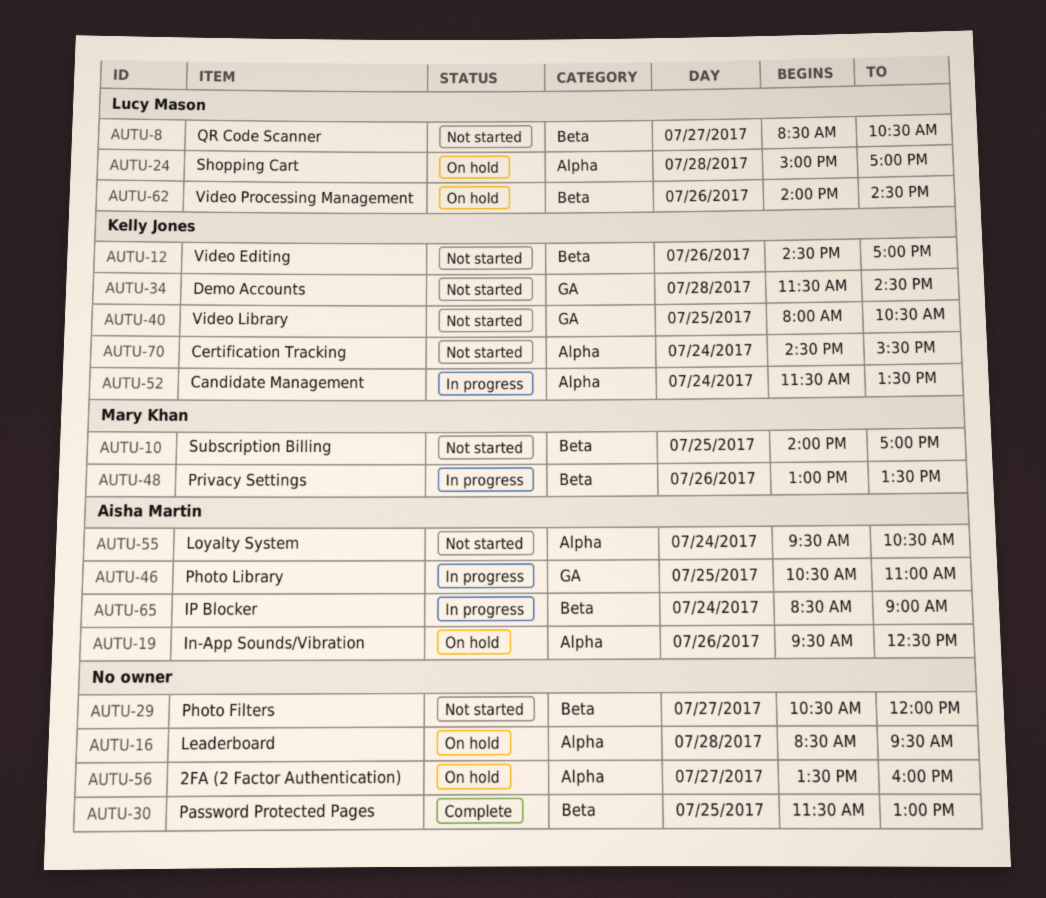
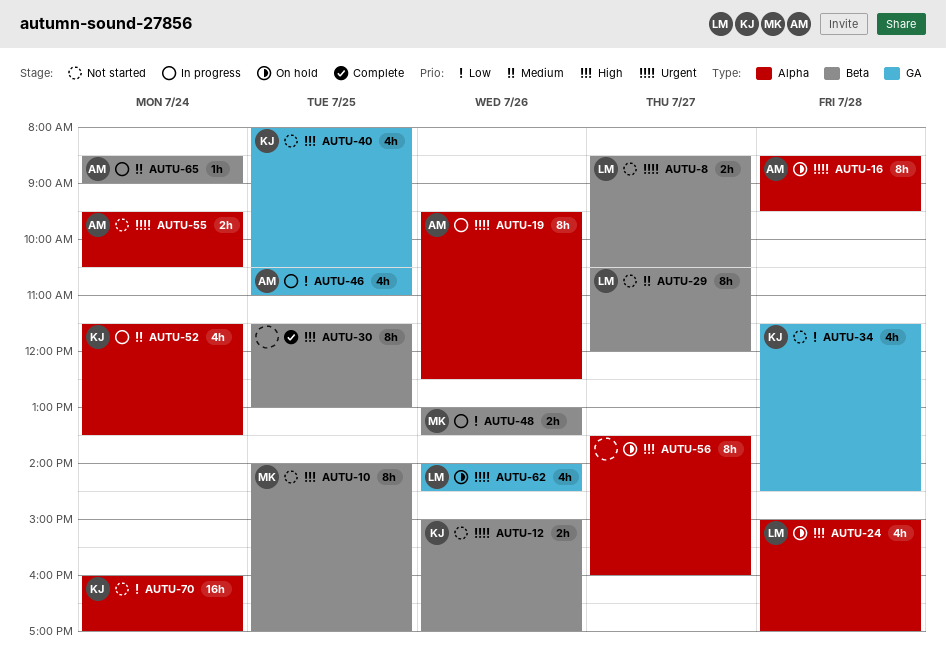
AUTU-12, begins: 14:30 -> 15:00
AUTU-16, owner: none -> Aisha Martin
AUTU-19, status: On hold -> In progress
AUTU-29, owner: none -> Lucy Mason
AUTU-62, label: Beta -> GA
AUTU-70, begins: 14:30 -> 16:00
AUTU-70, ends: 15:30 -> 17:00

